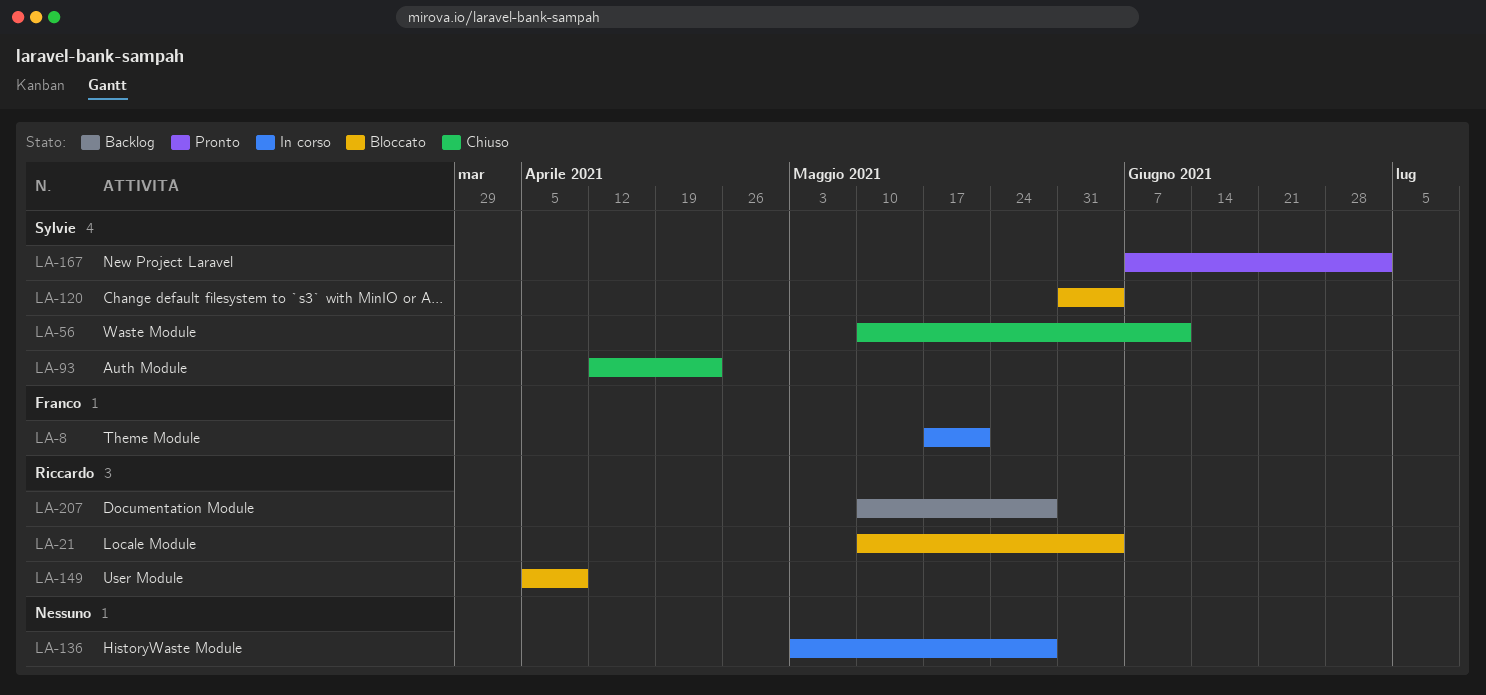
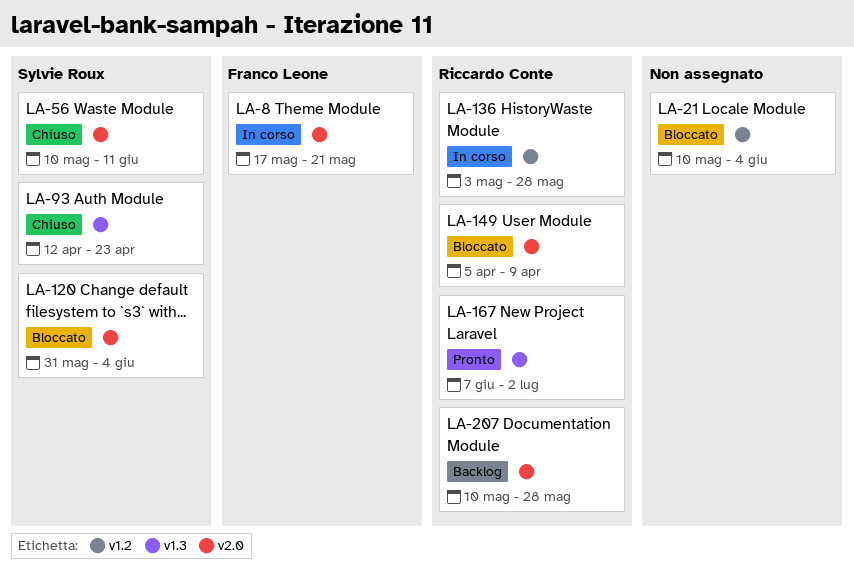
LA-21, owner: Riccardo Conte -> none
LA-136, owner: none -> Riccardo Conte
LA-167, owner: Sylvie Roux -> Riccardo Conte

